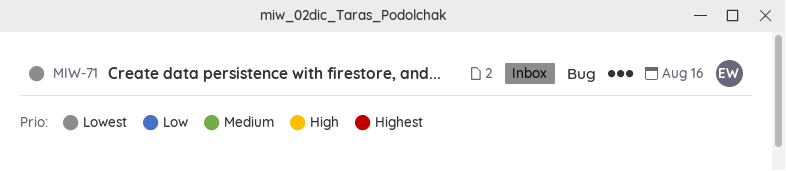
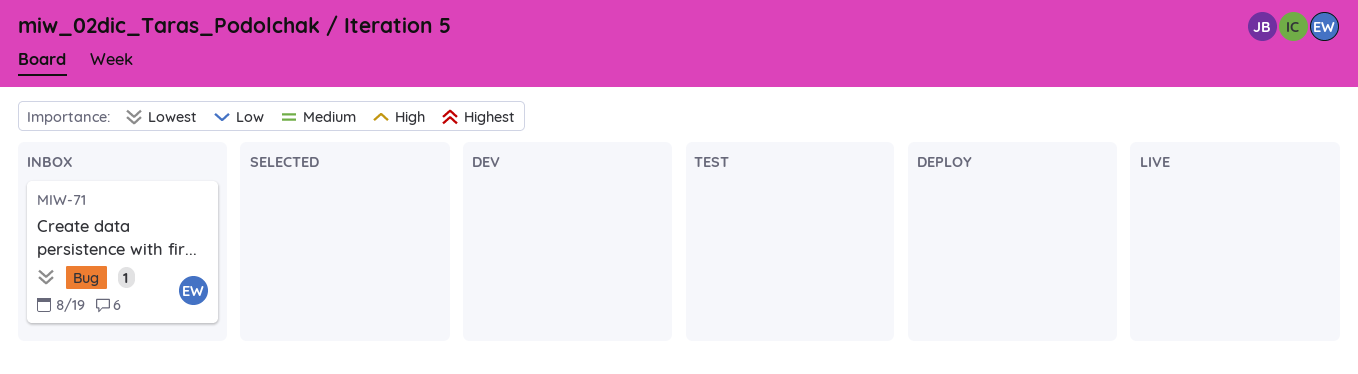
MIW-71, estimate: 3 -> 1
MIW-71, due: Aug 16 -> Aug 19

